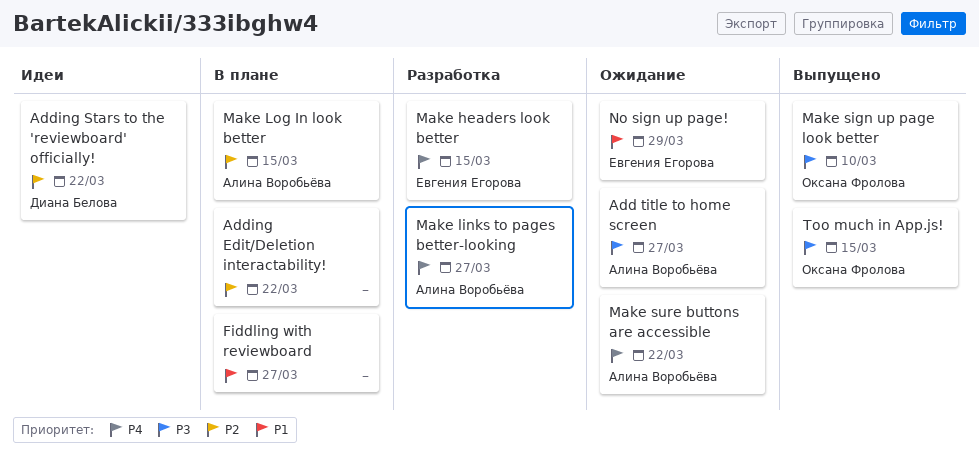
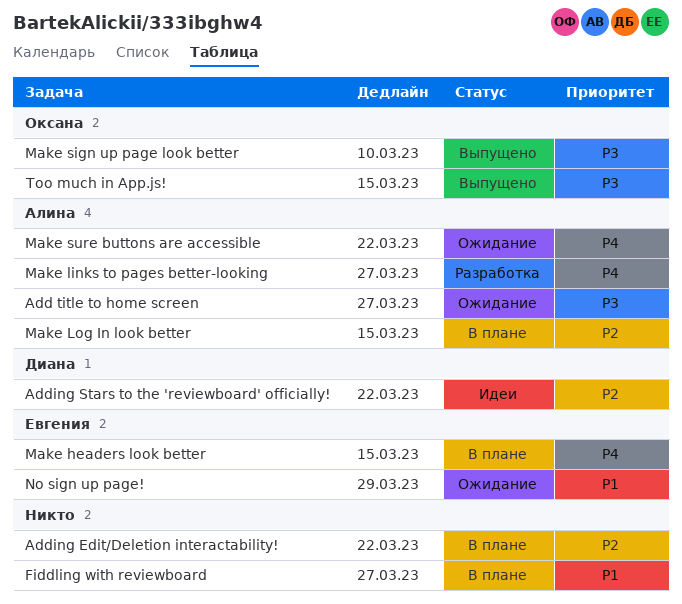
Make headers look better, status: Разработка -> В плане

